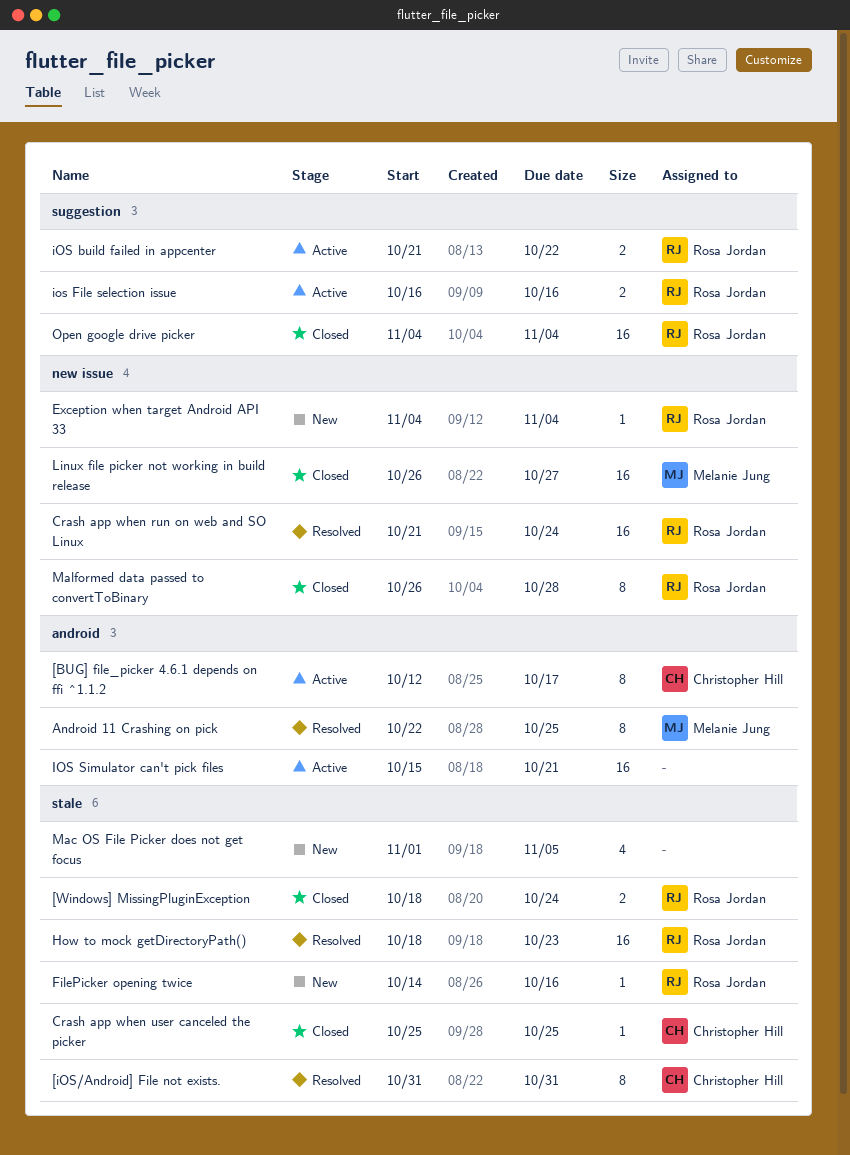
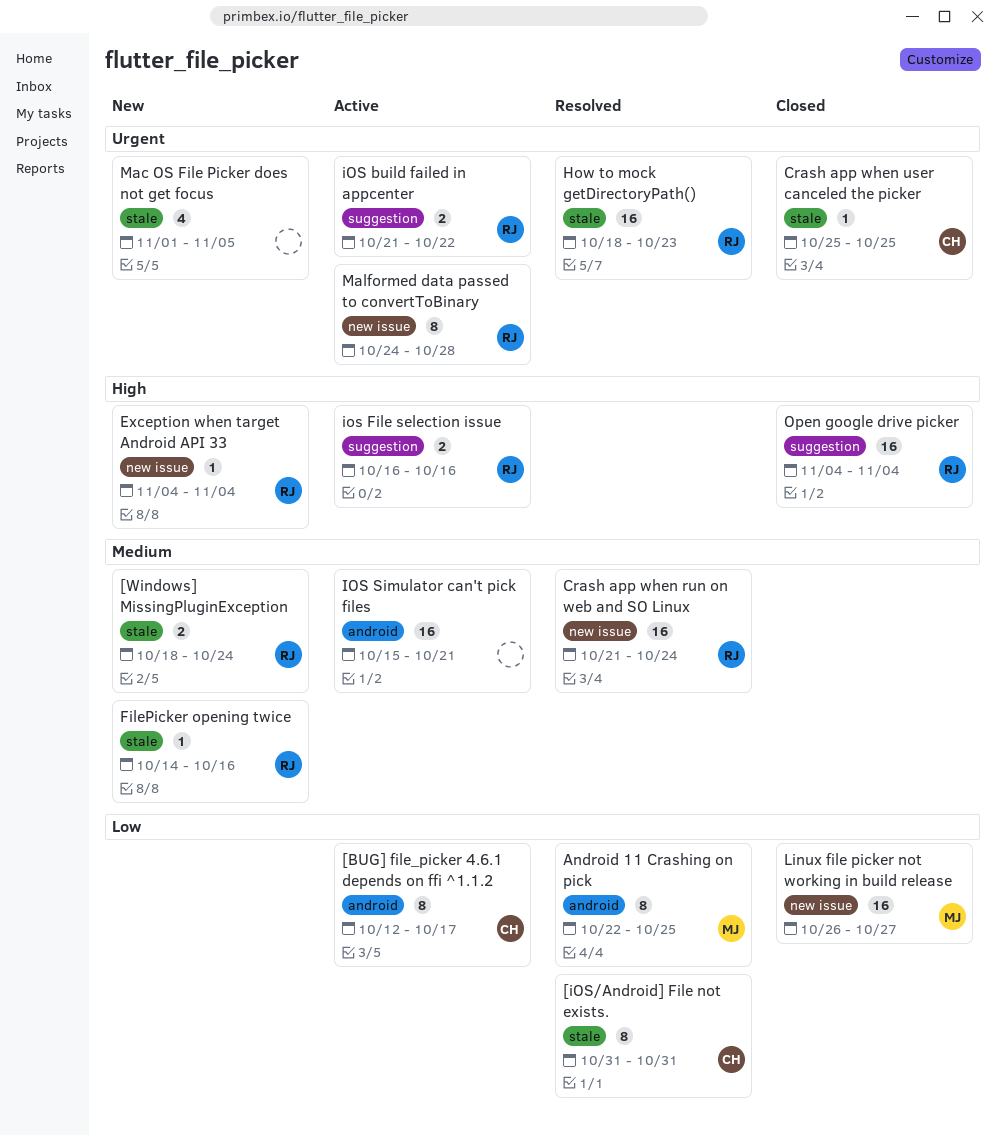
[Windows] MissingPluginException, status: Closed -> New
Malformed data passed to convertToBinary, status: Closed -> Active
Malformed data passed to convertToBinary, start: Oct 26 -> Oct 24

